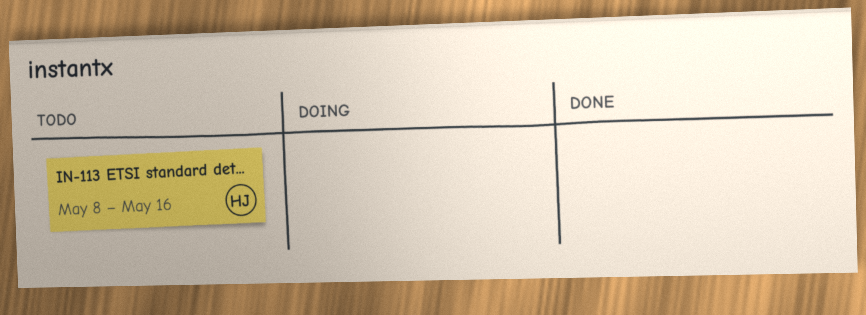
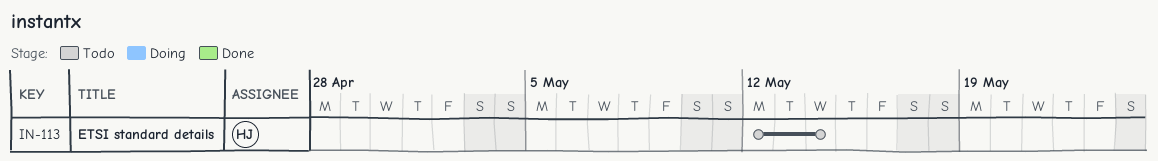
IN-113, start: May 8 -> May 12
IN-113, due: May 16 -> May 14

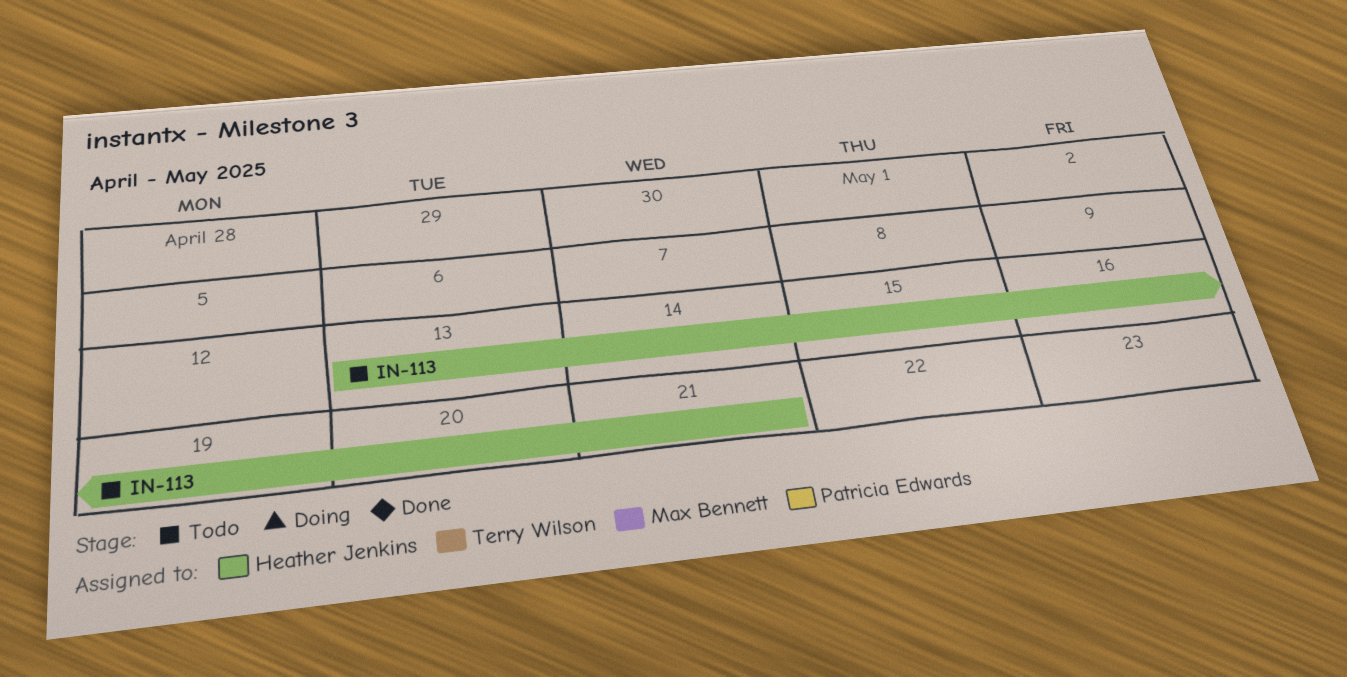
IN-113, start: May 12 -> May 13
IN-113, due: May 14 -> May 21

